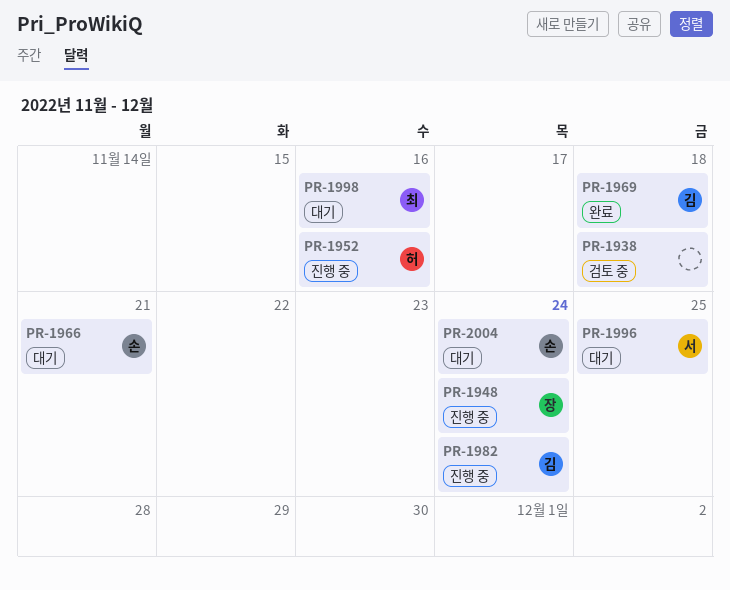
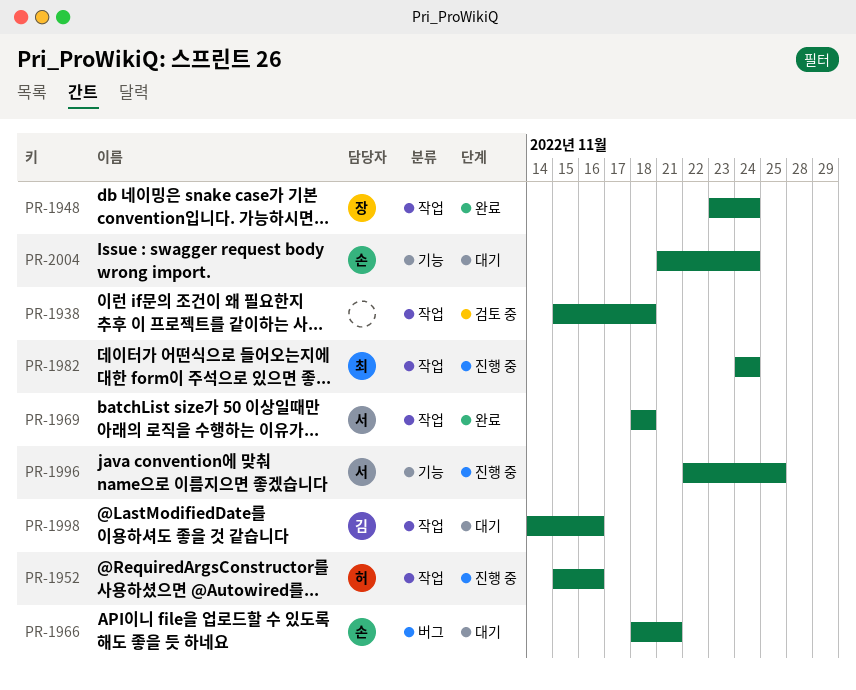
PR-1948, status: 진행 중 -> 완료
PR-1969, owner: 김 -> 서
PR-1982, owner: 김 -> 최
PR-1996, status: 대기 -> 진행 중
PR-1998, owner: 최 -> 김

